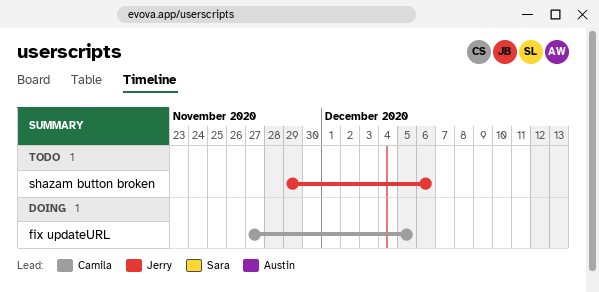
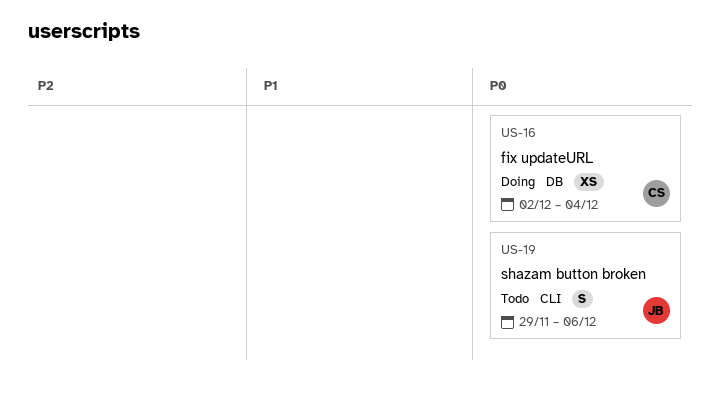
fix updateURL, start: Nov 27 -> Dec 2
fix updateURL, due: Dec 5 -> Dec 4

